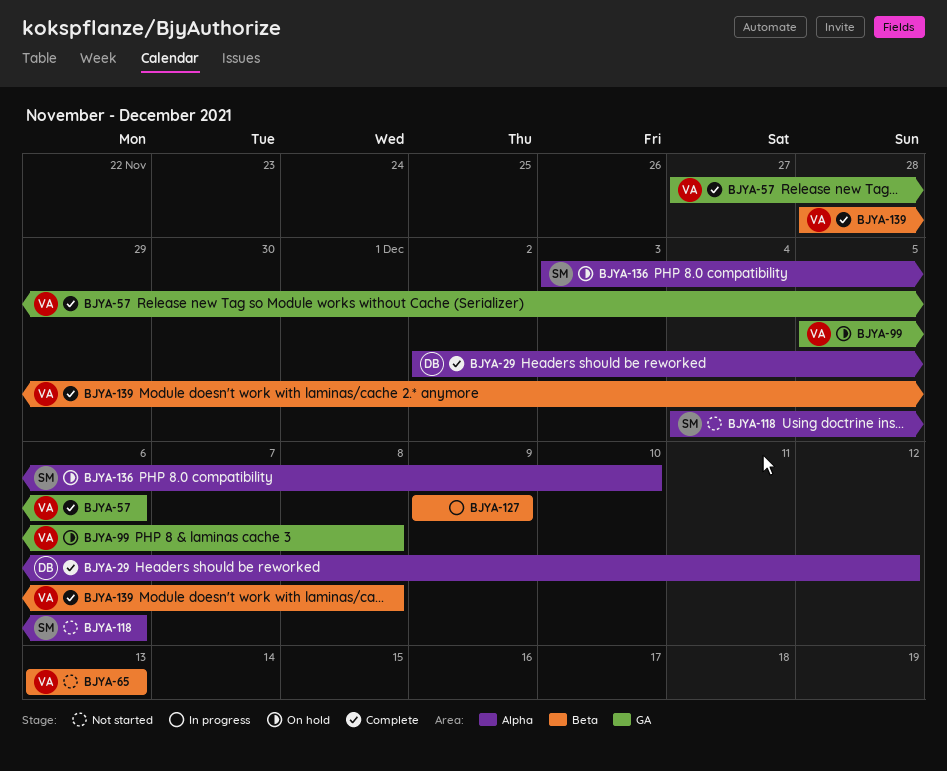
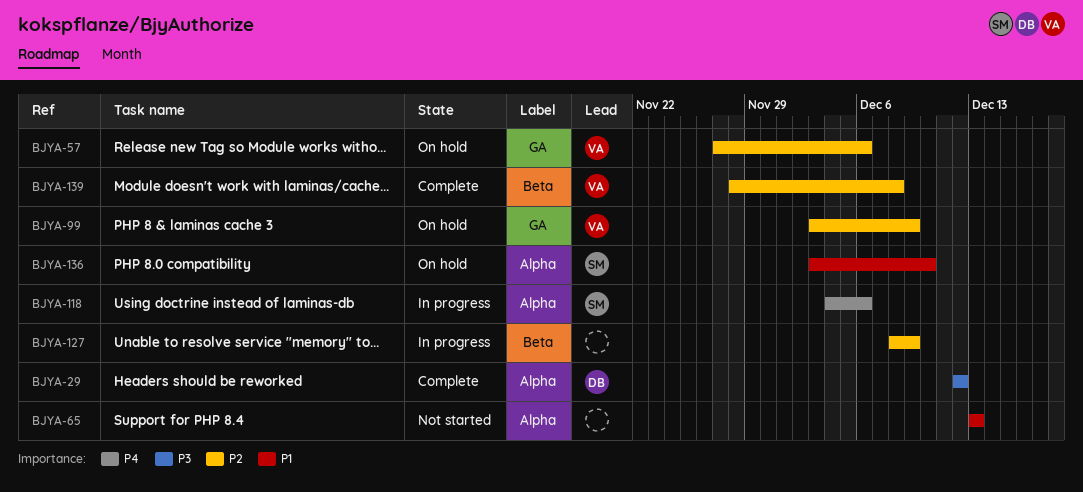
BJYA-29, start: Dec 2 -> Dec 12
BJYA-57, status: Complete -> On hold
BJYA-65, owner: VA -> none
BJYA-65, label: Beta -> Alpha
BJYA-99, start: Dec 5 -> Dec 3
BJYA-99, due: Dec 8 -> Dec 9
BJYA-118, status: Not started -> In progress
BJYA-127, start: Dec 9 -> Dec 8

